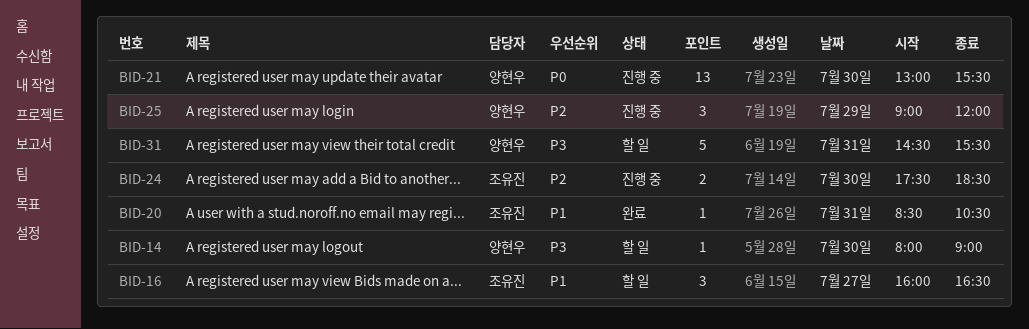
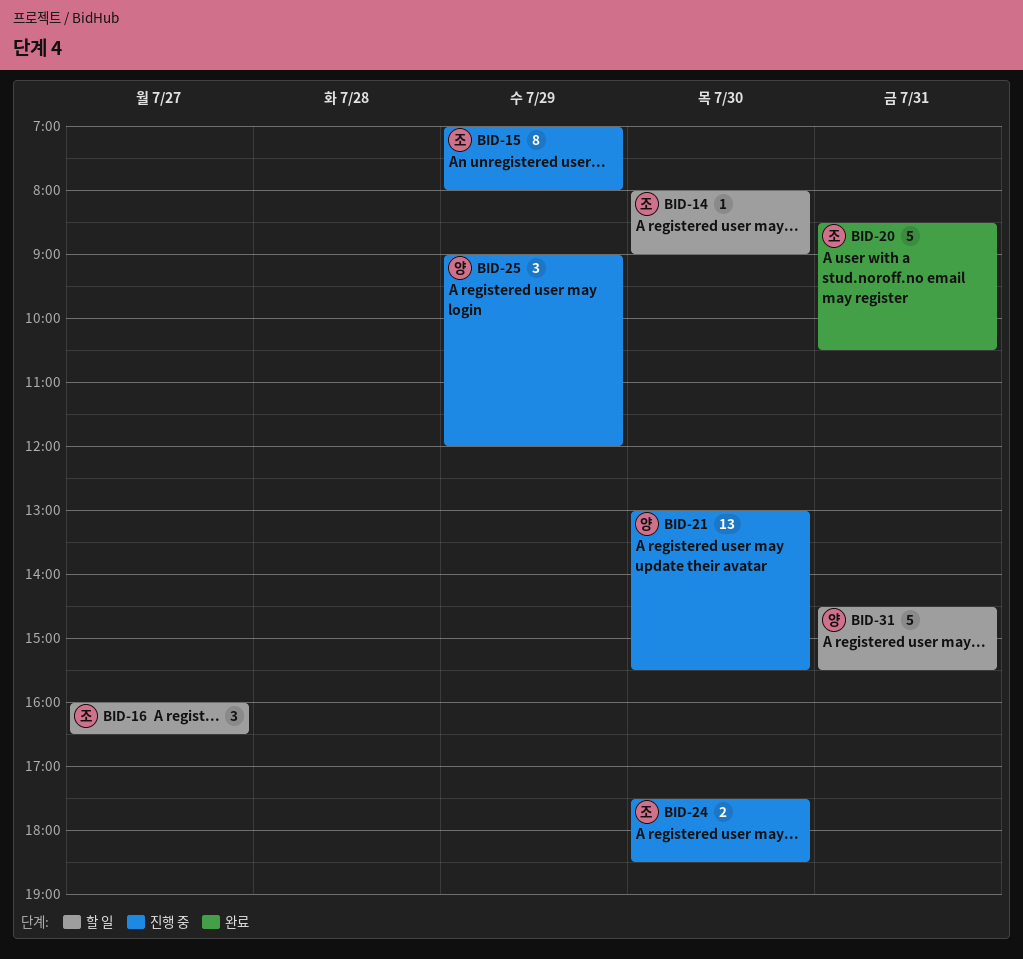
BID-14, owner: 양현우 -> 조유진
BID-15: none -> present
BID-20, estimate: 1 -> 5

